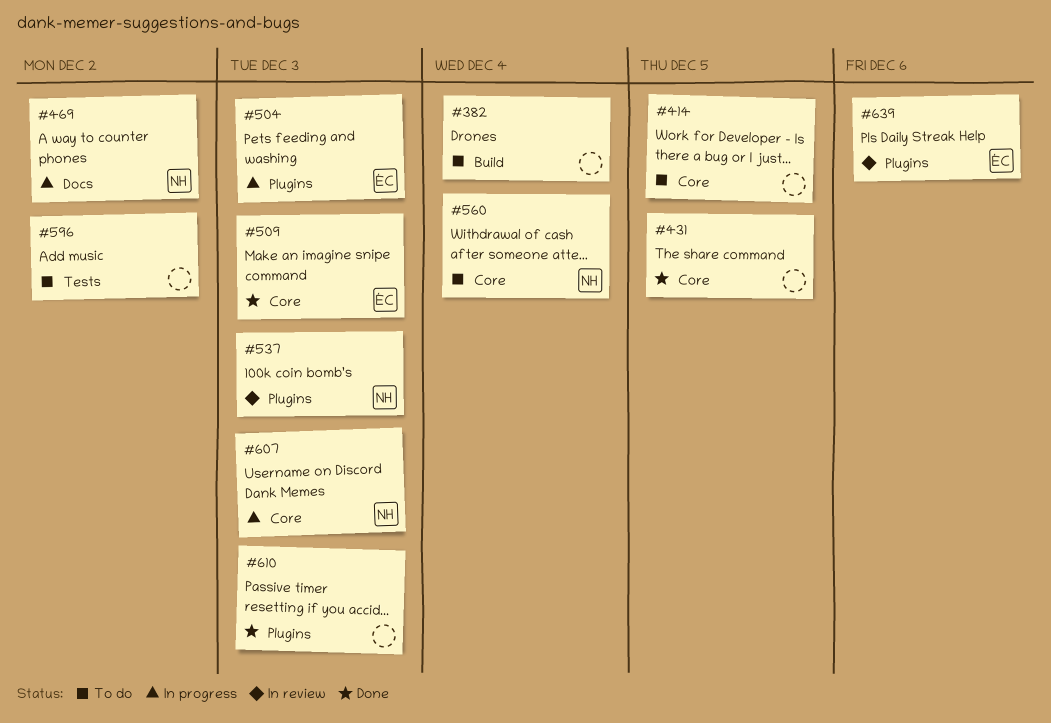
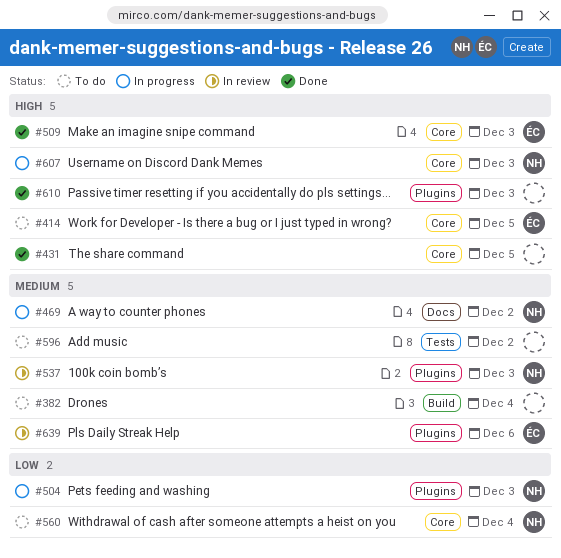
#414, owner: none -> ÉC
#504, owner: ÉC -> NH

